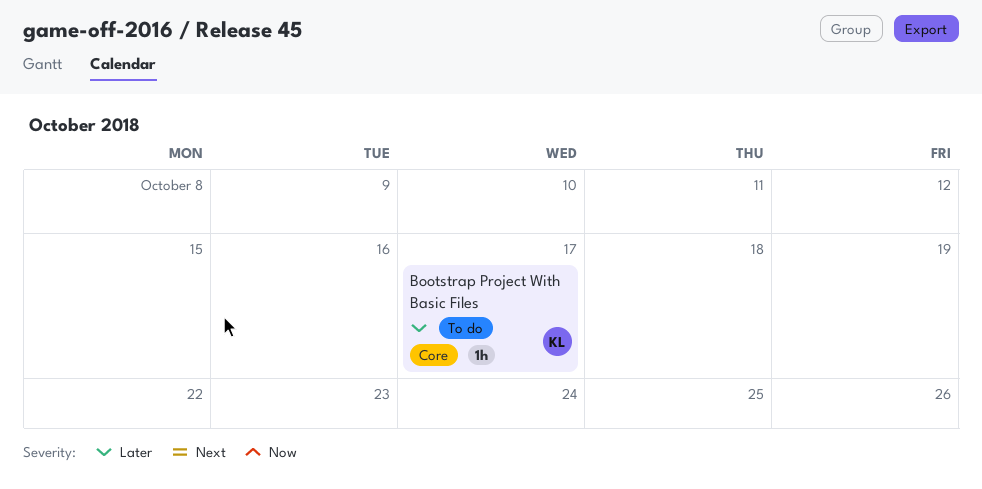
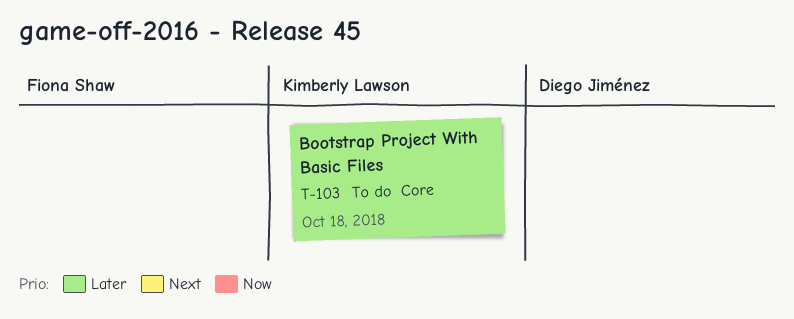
Bootstrap Project With Basic Files, due: Oct 17 -> Oct 18

